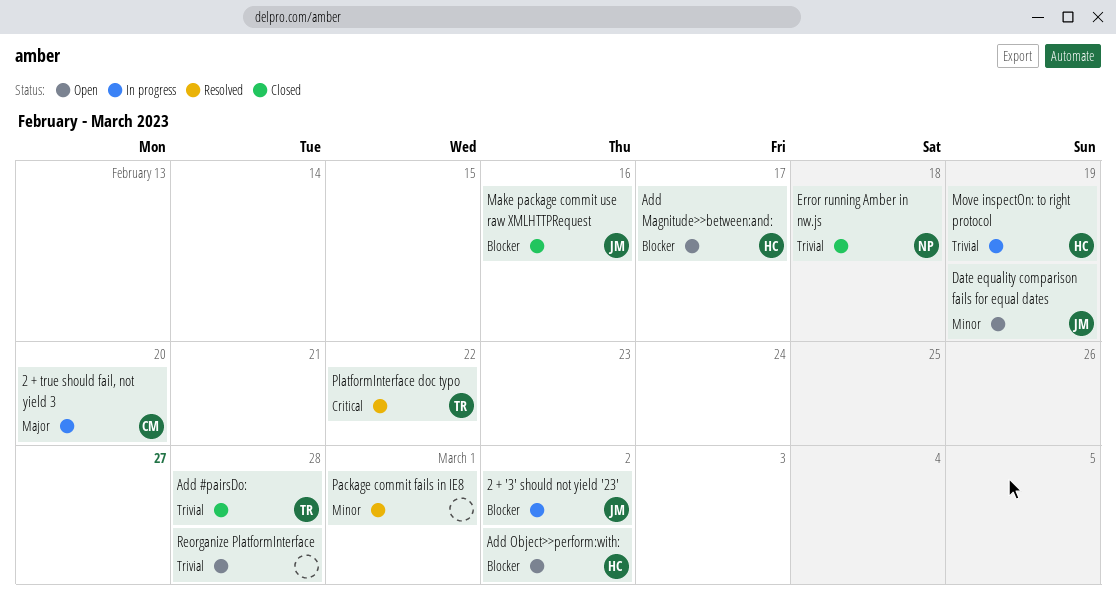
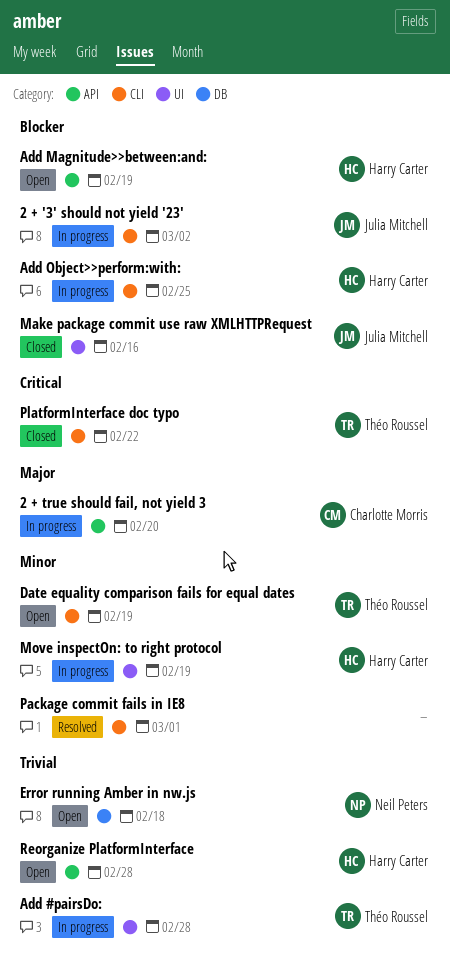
Add #pairsDo:, status: Closed -> In progress
Add Magnitude>>between:and:, due: Feb 17 -> Feb 19
Add Object>>perform:with:, status: Open -> In progress
Add Object>>perform:with:, due: Mar 2 -> Feb 25
Date equality comparison fails for equal dates, owner: Julia Mitchell -> Théo Roussel
Error running Amber in nw.js, status: Closed -> Open
Move inspectOn: to right protocol, priority: Trivial -> Minor
PlatformInterface doc typo, status: Resolved -> Closed
Reorganize PlatformInterface, owner: none -> Harry Carter

